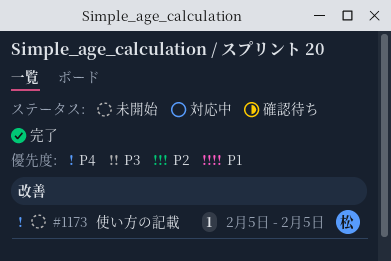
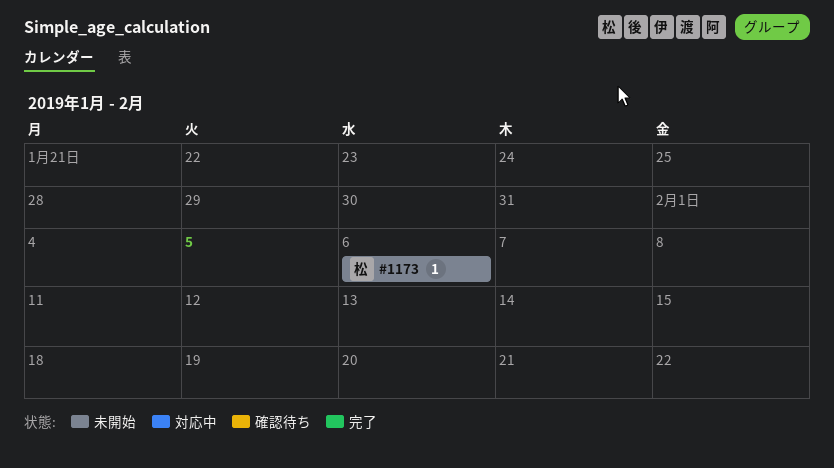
#1173, start: Feb 5 -> Feb 6
#1173, due: Feb 5 -> Feb 6

